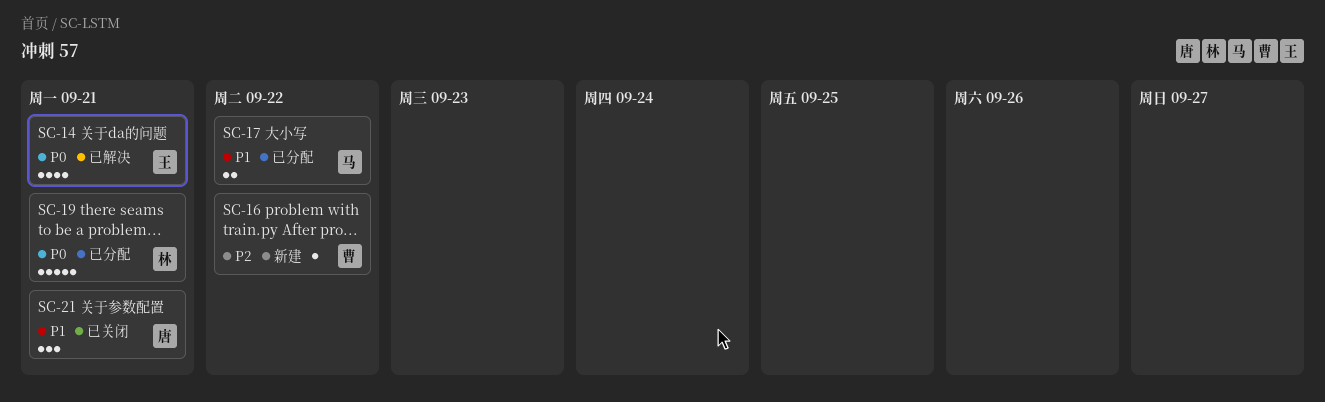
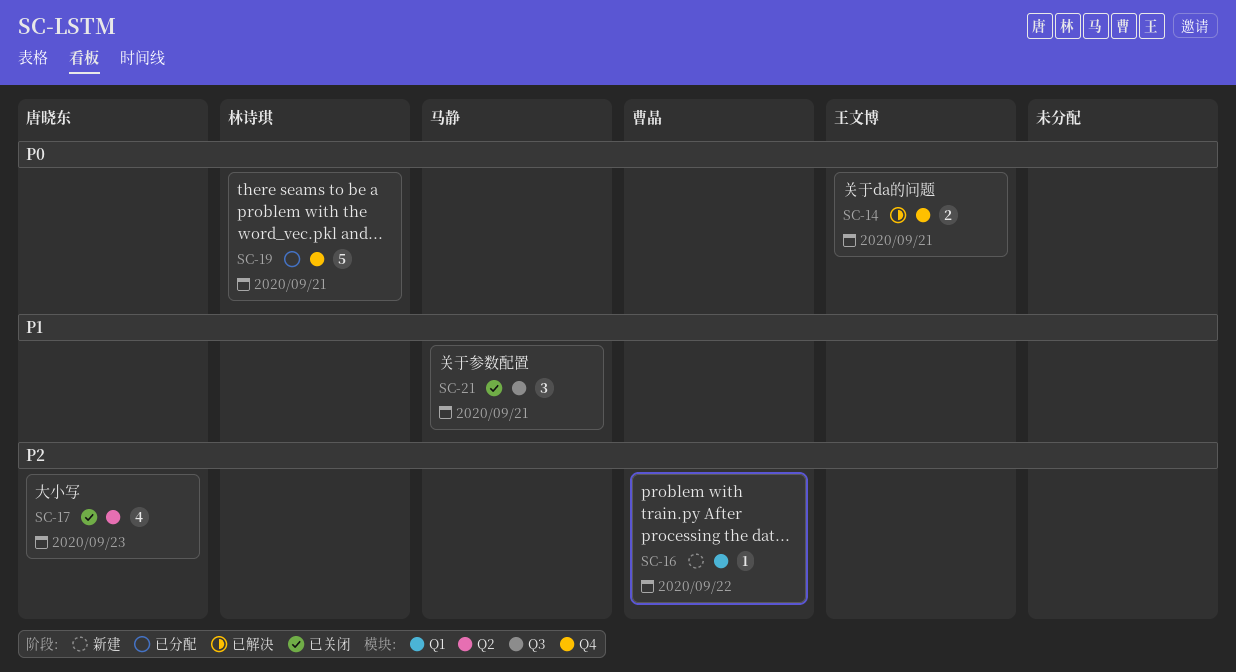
SC-14, estimate: 4 -> 2
SC-17, status: 已分配 -> 已关闭
SC-17, owner: 马静 -> 唐晓东
SC-17, priority: P1 -> P2
SC-17, estimate: 2 -> 4
SC-17, due: Sep 22 -> Sep 23
SC-21, owner: 唐晓东 -> 马静

